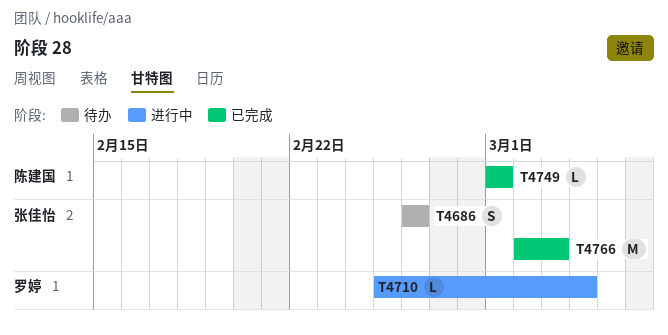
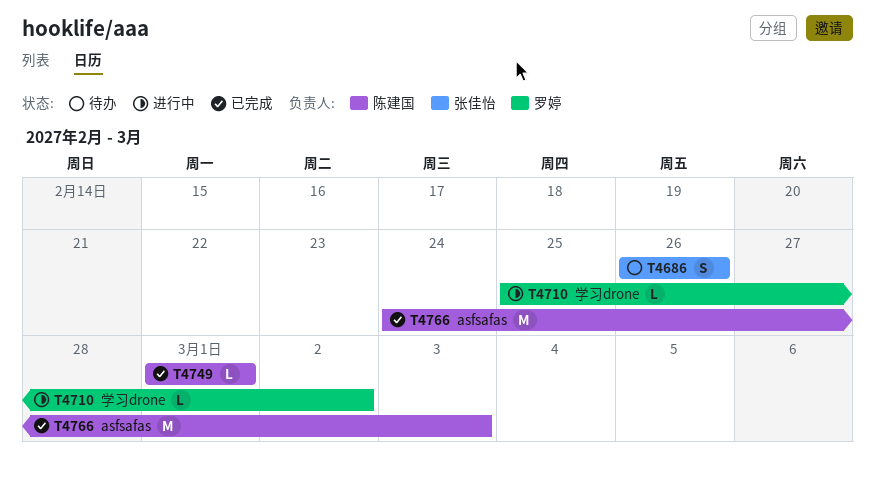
T4710, due: Mar 4 -> Mar 2
T4766, owner: 张佳怡 -> 陈建国
T4766, start: Mar 2 -> Feb 24

